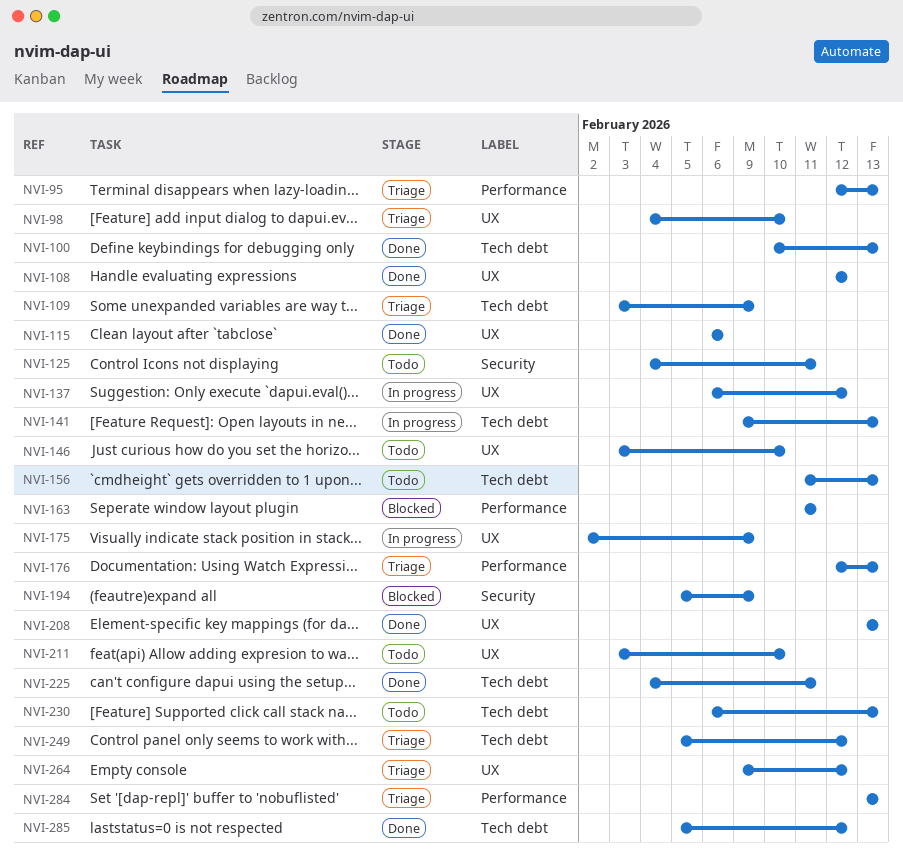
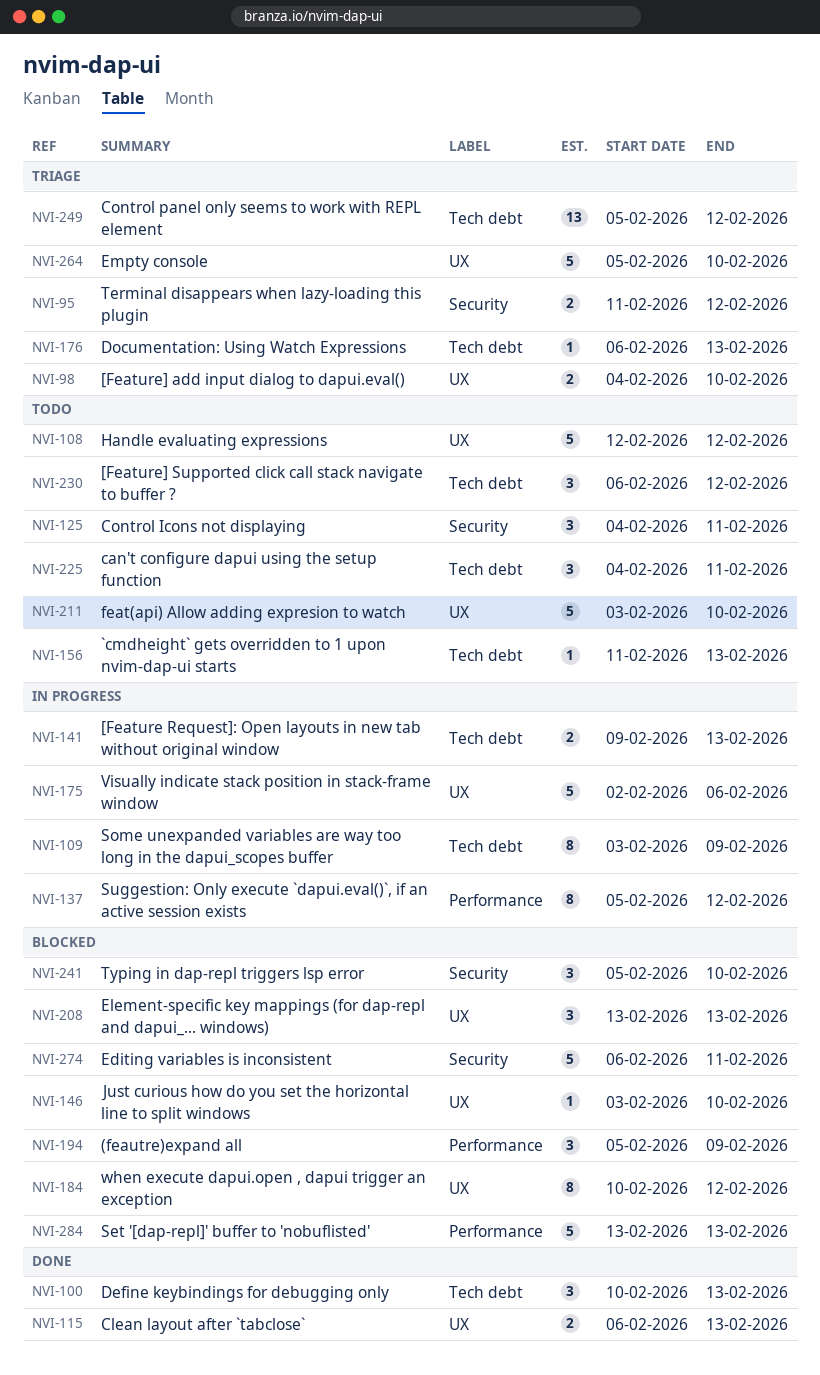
NVI-95, label: Performance -> Security
NVI-95, start: Feb 12 -> Feb 11
NVI-95, due: Feb 13 -> Feb 12
NVI-108, status: Done -> Todo
NVI-109, status: Triage -> In progress
NVI-115, due: Feb 6 -> Feb 13
NVI-137, label: UX -> Performance
NVI-137, start: Feb 6 -> Feb 5
NVI-146, status: Todo -> Blocked
NVI-163: present -> none
NVI-175, due: Feb 9 -> Feb 6
NVI-176, label: Performance -> Tech debt
NVI-176, start: Feb 12 -> Feb 6
NVI-184: none -> present
NVI-194, label: Security -> Performance
NVI-208, status: Done -> Blocked
NVI-225, status: Done -> Todo
NVI-230, due: Feb 13 -> Feb 12
NVI-241: none -> present
NVI-264, start: Feb 9 -> Feb 5
NVI-264, due: Feb 12 -> Feb 10
NVI-274: none -> present
NVI-284, status: Triage -> Blocked
NVI-285: present -> none

